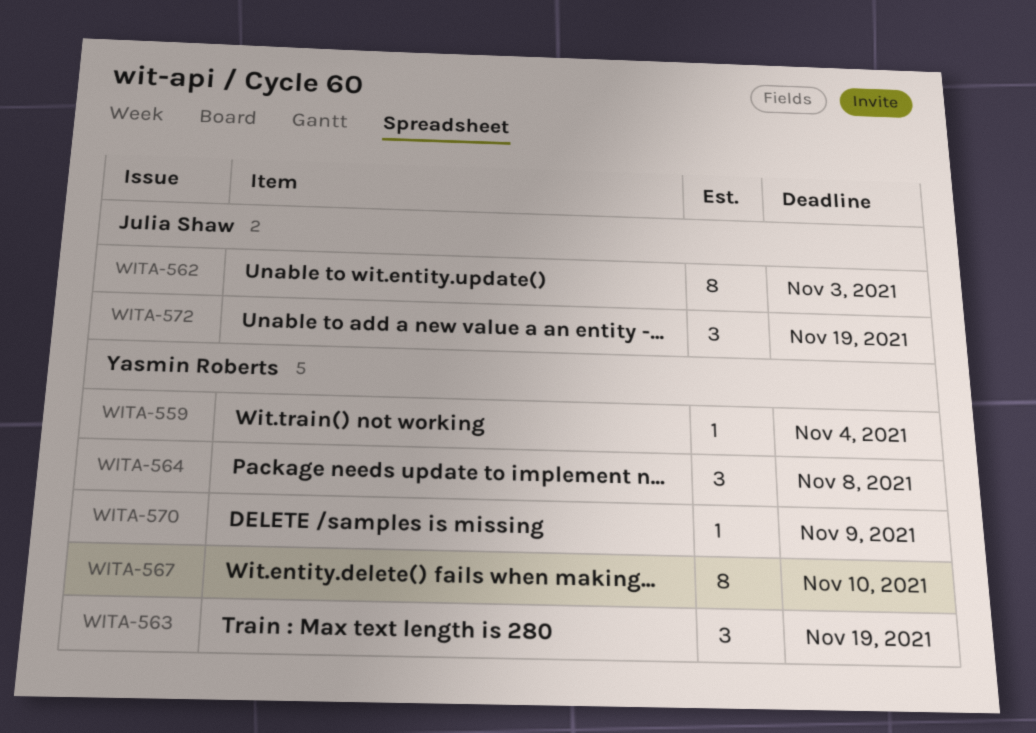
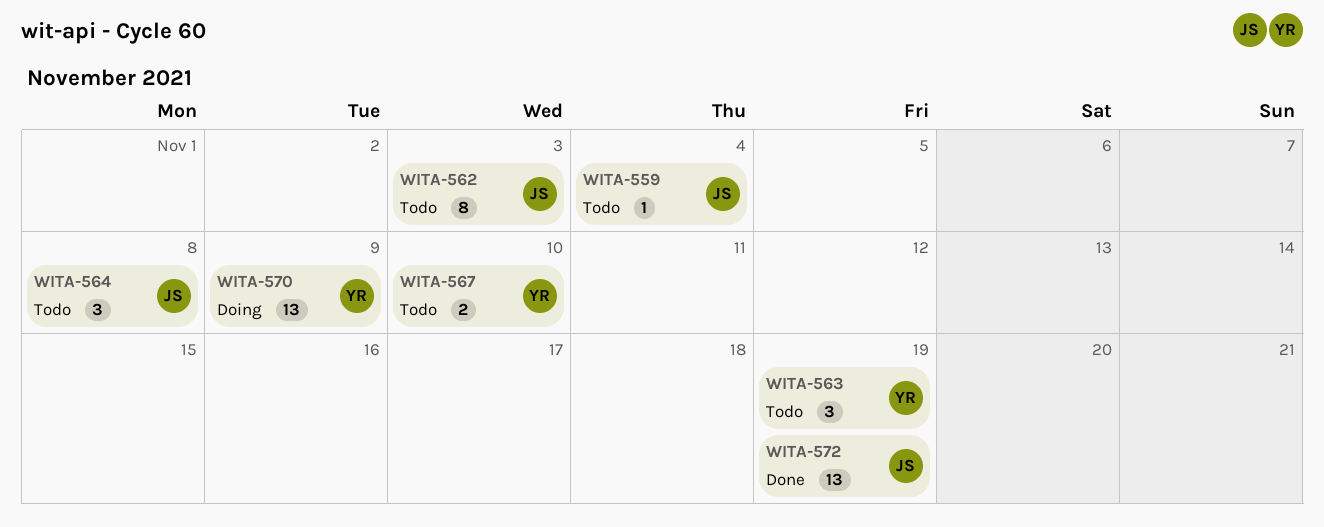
WITA-559, owner: Yasmin Roberts -> Julia Shaw
WITA-564, owner: Yasmin Roberts -> Julia Shaw
WITA-567, estimate: 8 -> 2
WITA-570, estimate: 1 -> 13
WITA-572, estimate: 3 -> 13

